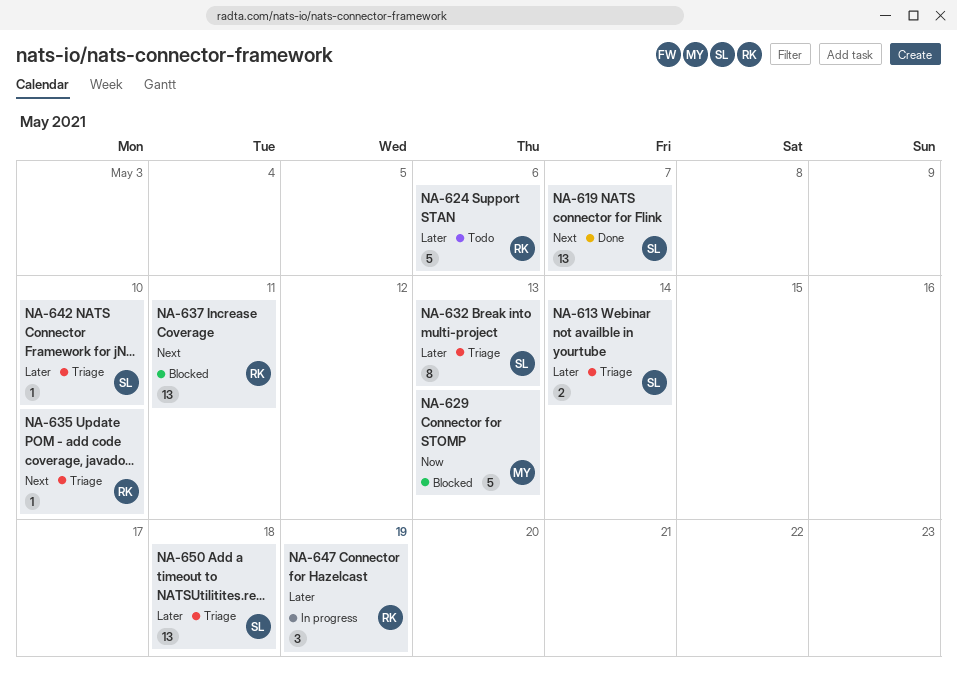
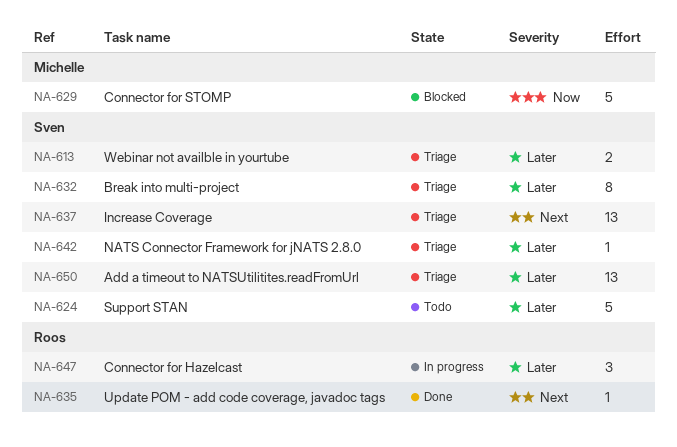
NA-619: present -> none
NA-624, owner: Roos -> Sven
NA-635, status: Triage -> Done
NA-637, status: Blocked -> Triage
NA-637, owner: Roos -> Sven

